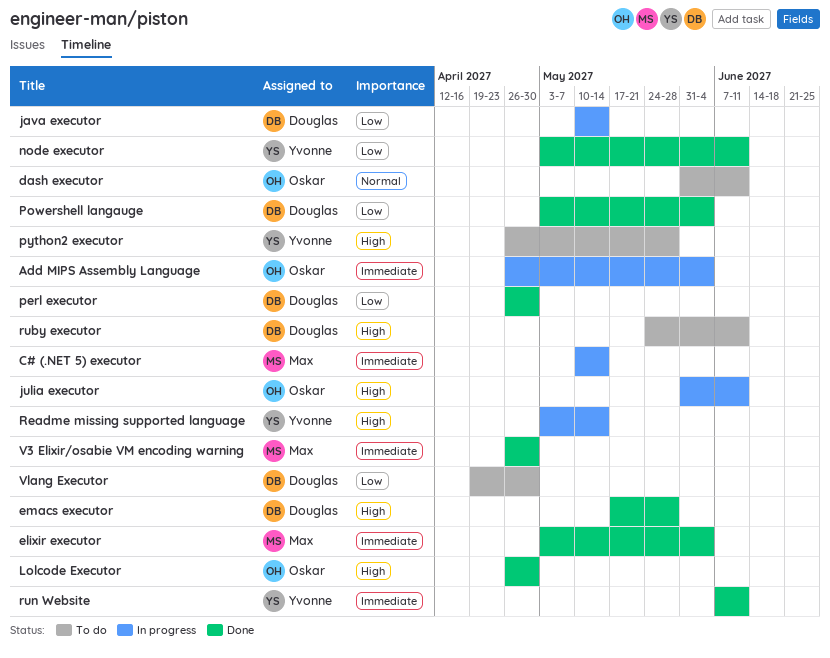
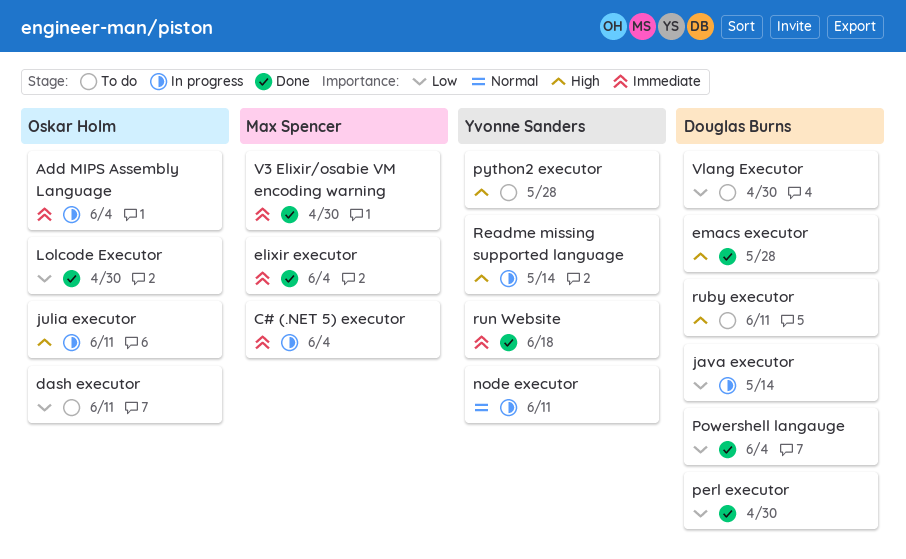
C# (.NET 5) executor, due: May 14 -> Jun 4
dash executor, priority: Normal -> Low
Lolcode Executor, priority: High -> Low
node executor, status: Done -> In progress
node executor, priority: Low -> Normal
run Website, due: Jun 11 -> Jun 18

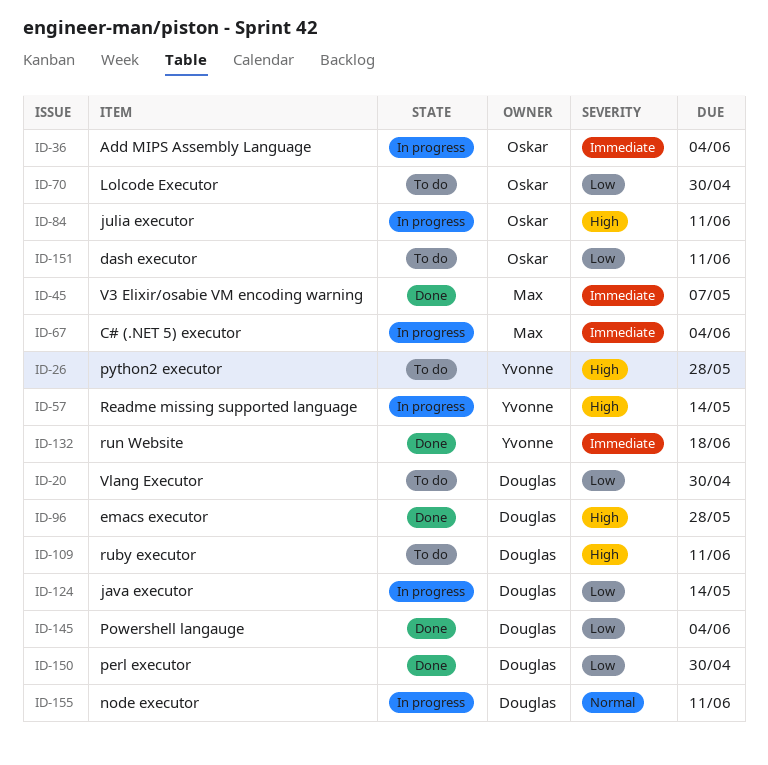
elixir executor: present -> none
Lolcode Executor, status: Done -> To do
node executor, owner: Yvonne Sanders -> Douglas Burns
V3 Elixir/osabie VM encoding warning, due: Apr 30 -> May 7

